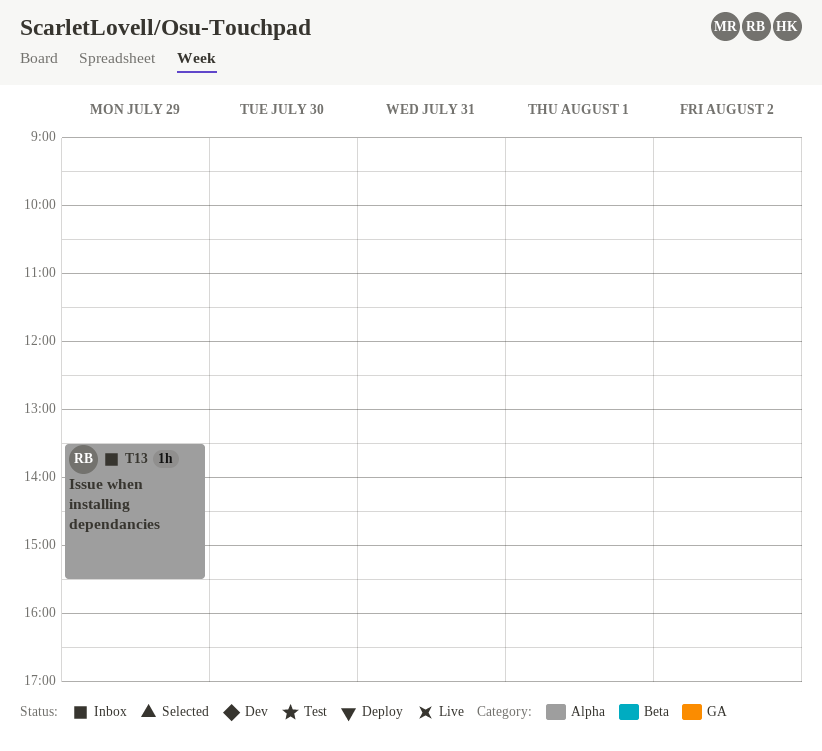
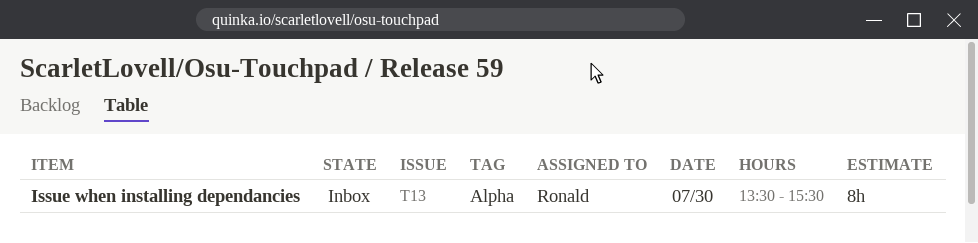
T13, estimate: 1h -> 8h
T13, day: Jul 29 -> Jul 30

